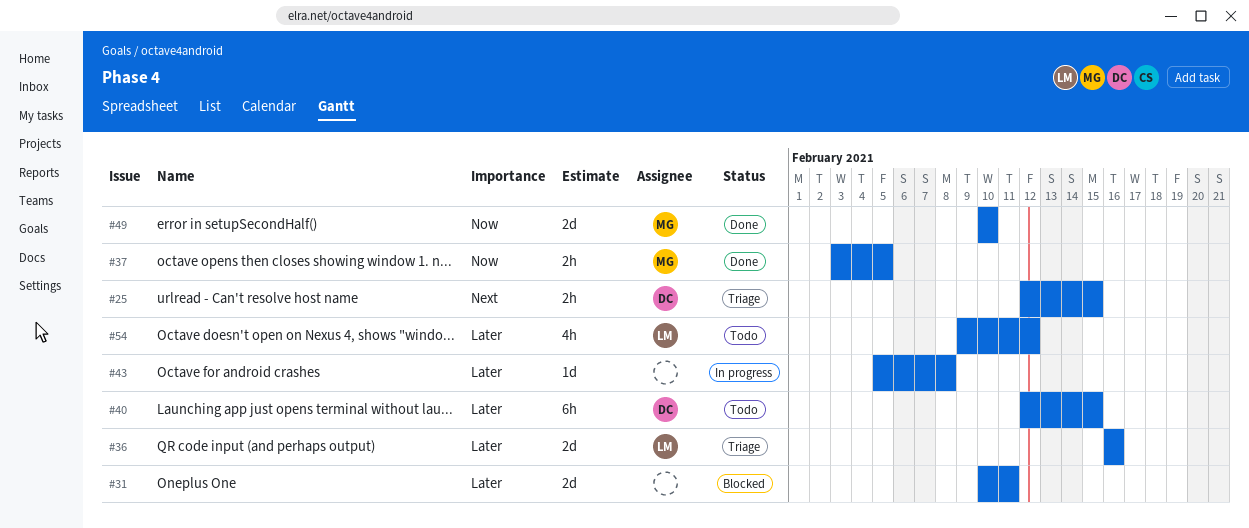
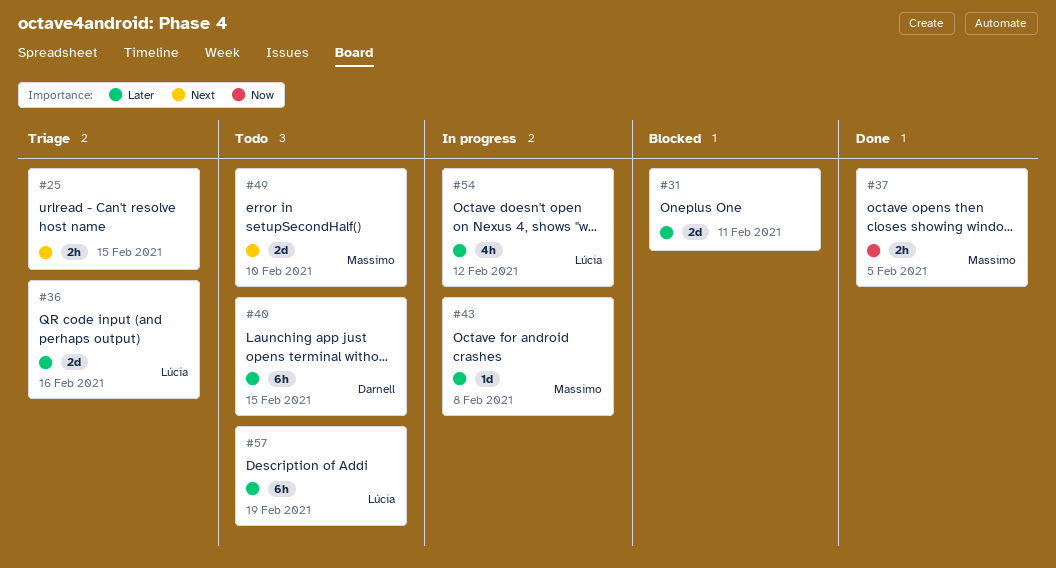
#25, owner: Darnell -> none
#43, owner: none -> Massimo
#49, status: Done -> Todo
#49, priority: Now -> Next
#54, status: Todo -> In progress
#57: none -> present

